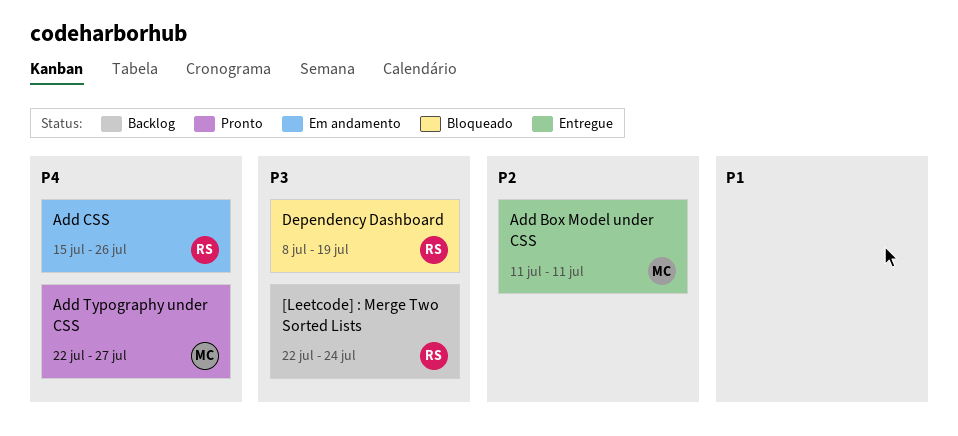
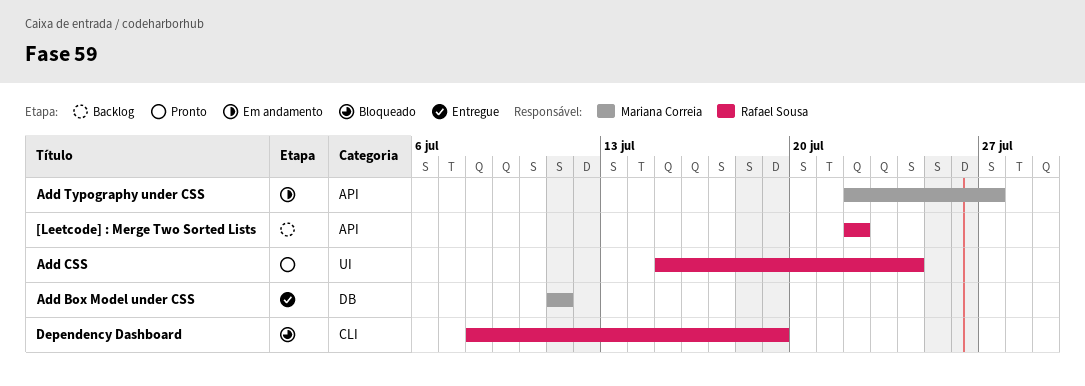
[Leetcode] : Merge Two Sorted Lists, due: Jul 24 -> Jul 22
Add CSS, status: Em andamento -> Pronto
Add CSS, due: Jul 26 -> Jul 24
Add Typography under CSS, status: Pronto -> Em andamento

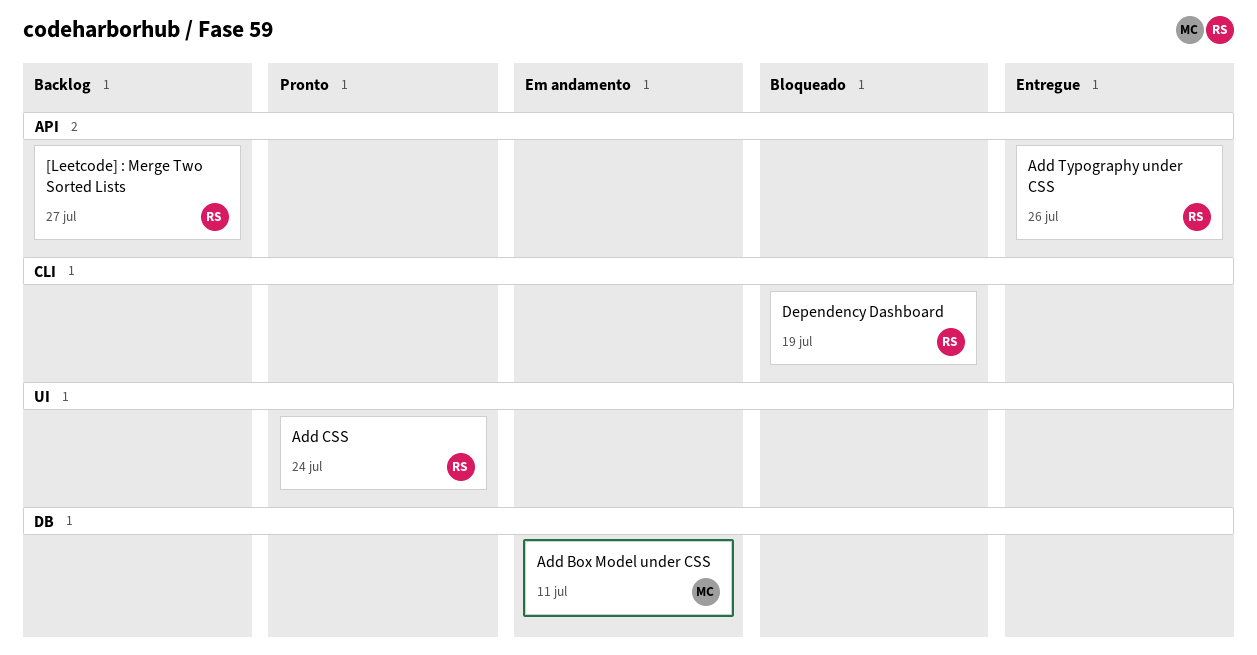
[Leetcode] : Merge Two Sorted Lists, due: Jul 22 -> Jul 27
Add Box Model under CSS, status: Entregue -> Em andamento
Add Typography under CSS, status: Em andamento -> Entregue
Add Typography under CSS, owner: Mariana Correia -> Rafael Sousa
Add Typography under CSS, due: Jul 27 -> Jul 26

